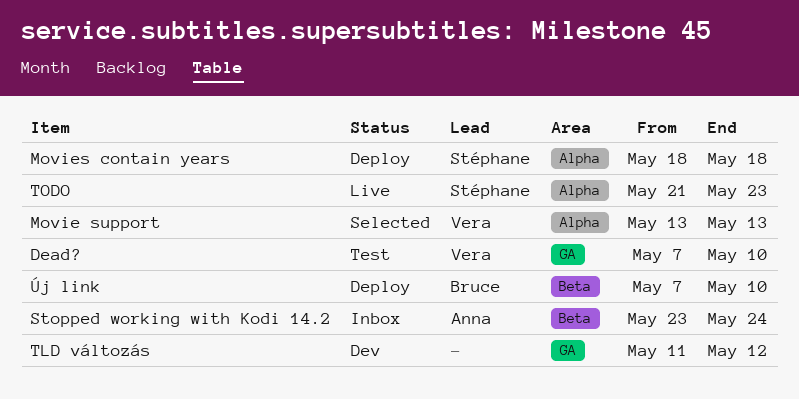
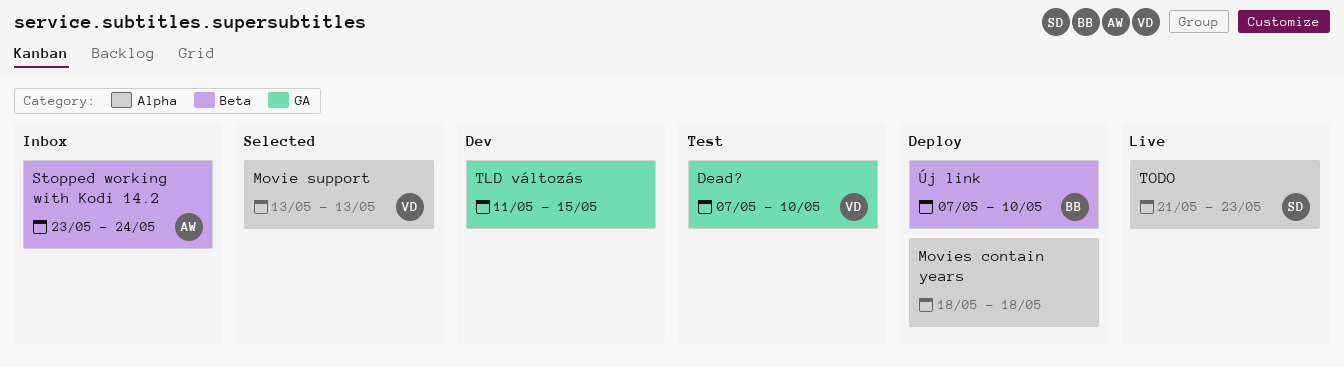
Movies contain years, owner: Stéphane -> none
TLD változás, due: May 12 -> May 15

